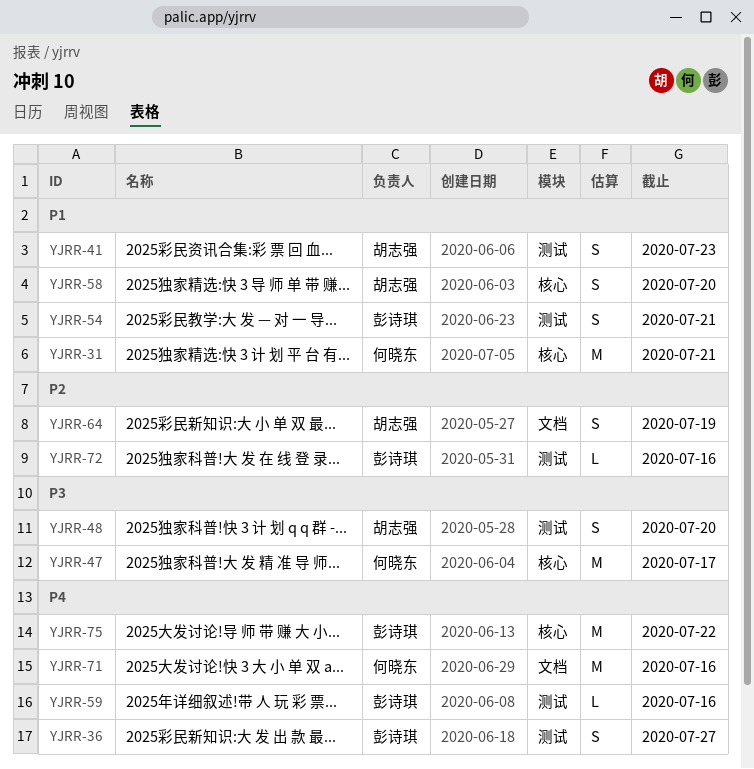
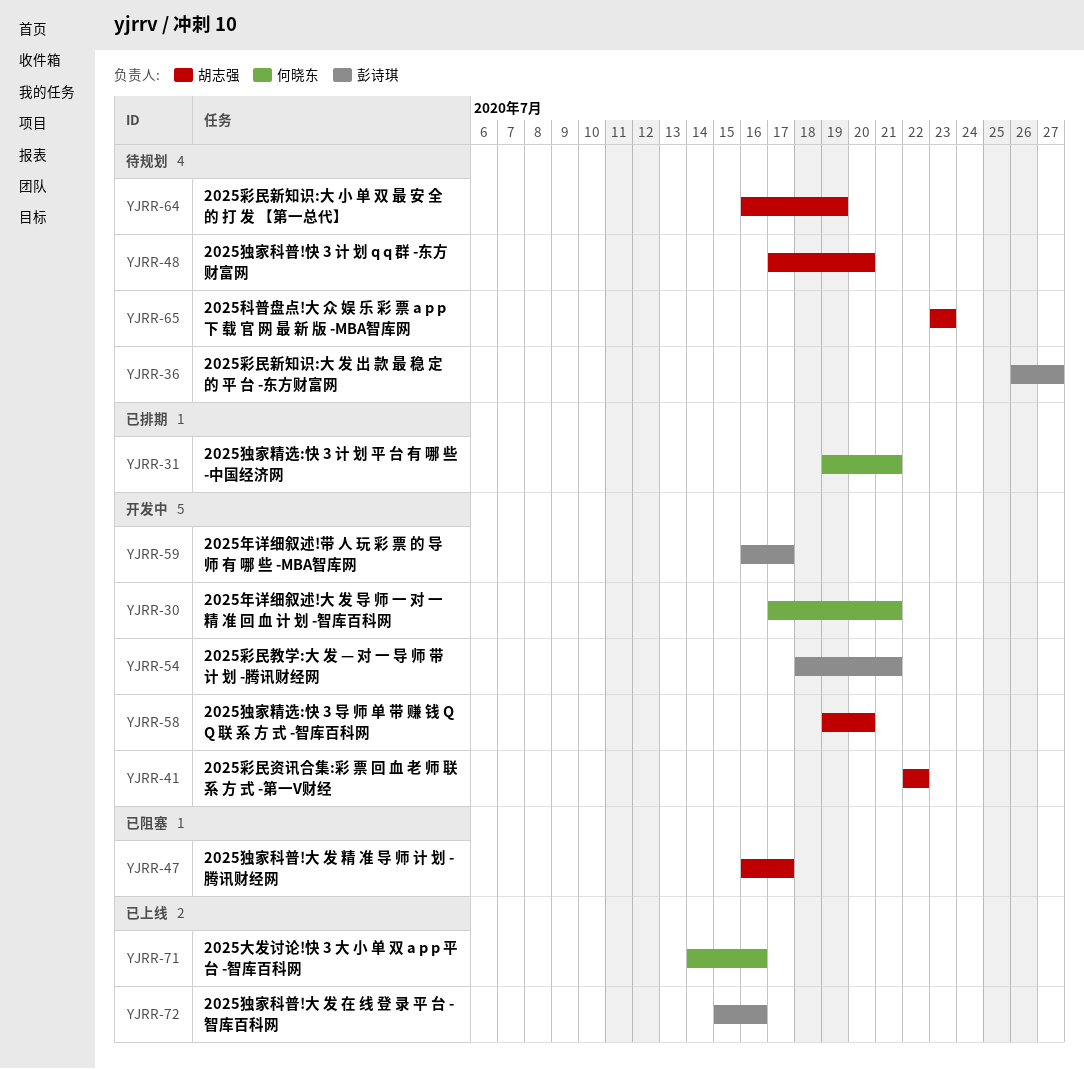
YJRR-30: none -> present
YJRR-41, due: Jul 23 -> Jul 22
YJRR-47, owner: 何晓东 -> 胡志强
YJRR-59, due: Jul 16 -> Jul 17
YJRR-65: none -> present
YJRR-75: present -> none

